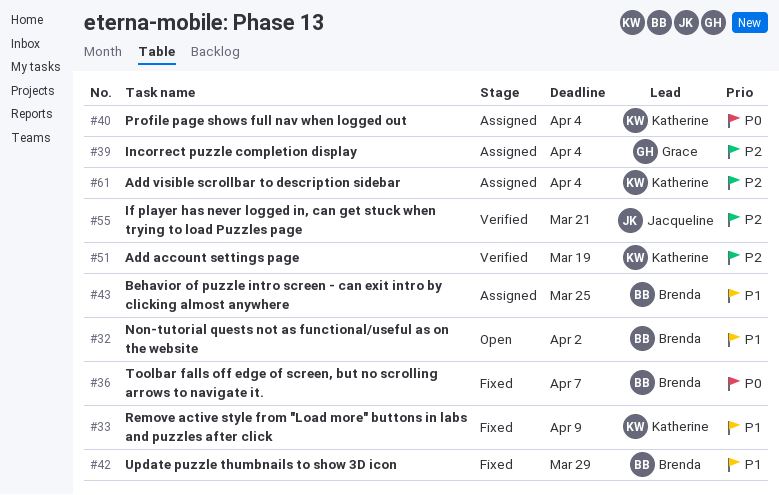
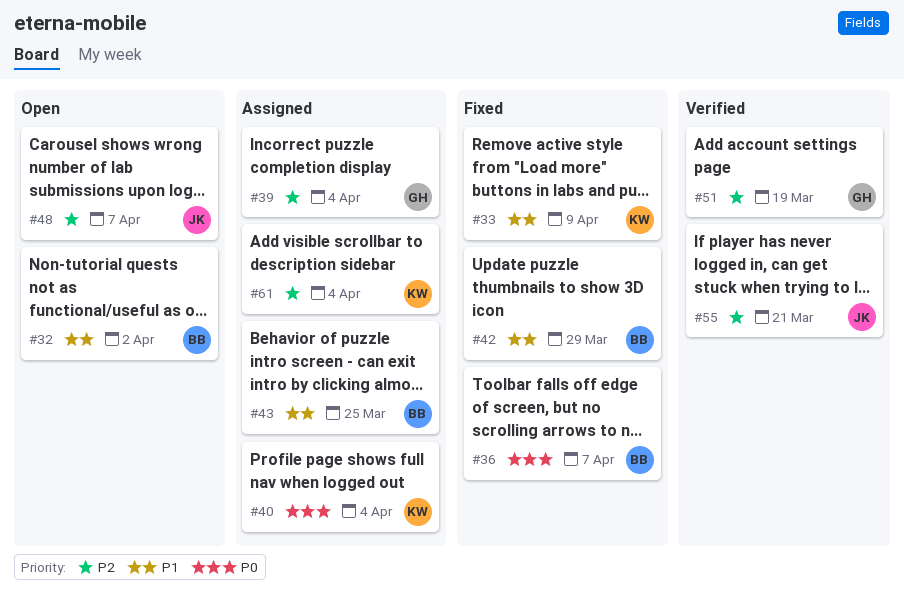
#48: none -> present
#51, owner: Katherine -> Grace

